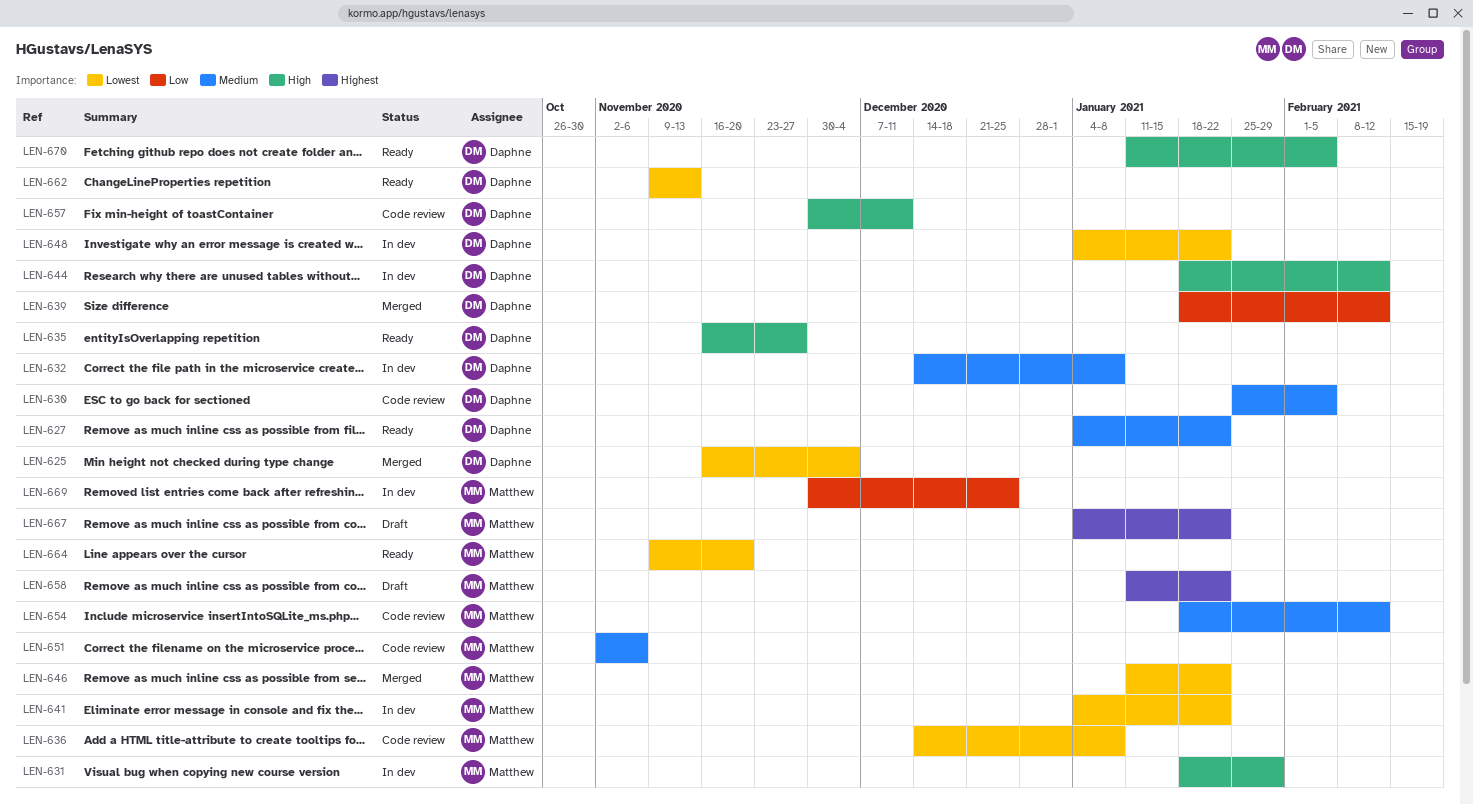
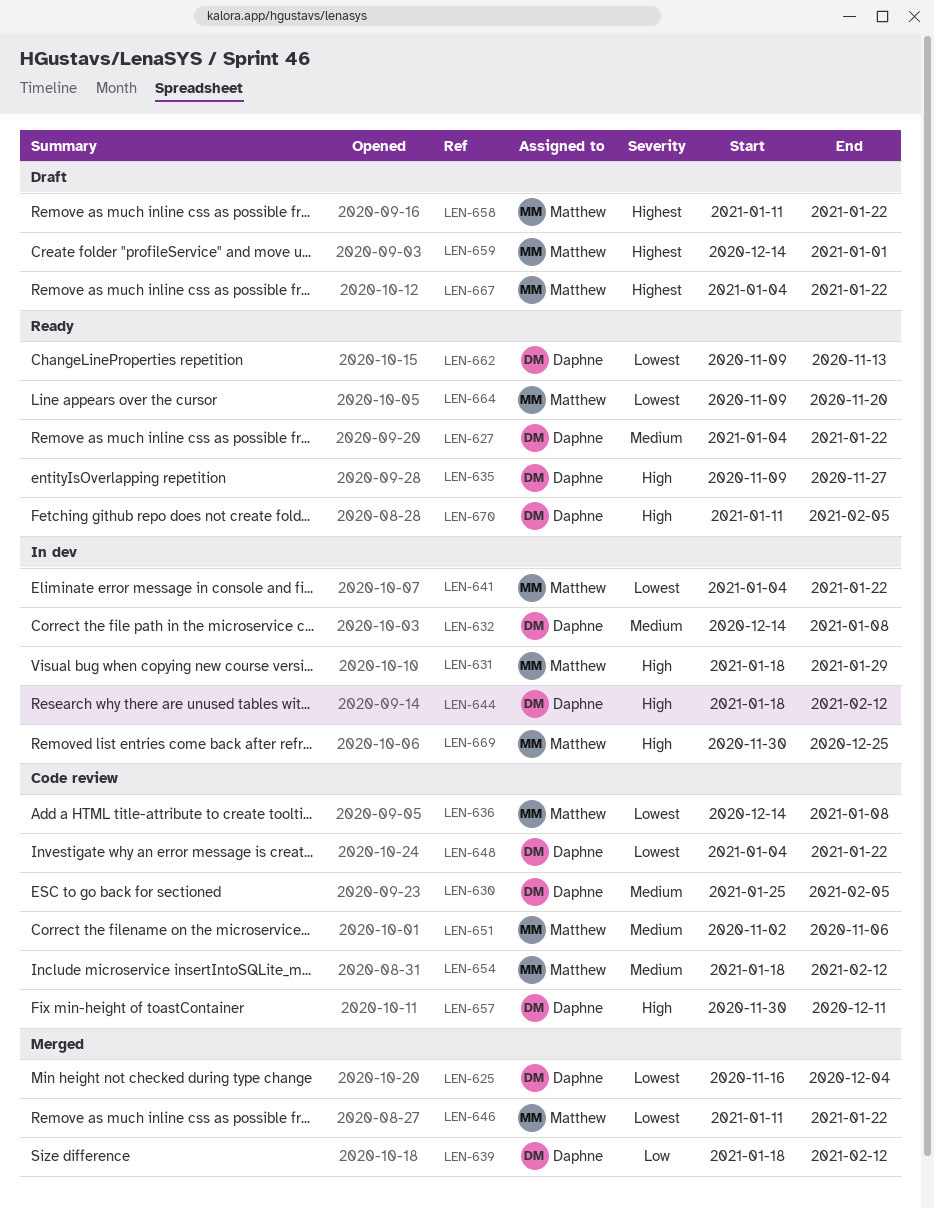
LEN-635, start: Nov 16 -> Nov 9
LEN-648, status: In dev -> Code review
LEN-659: none -> present
LEN-669, priority: Low -> High

